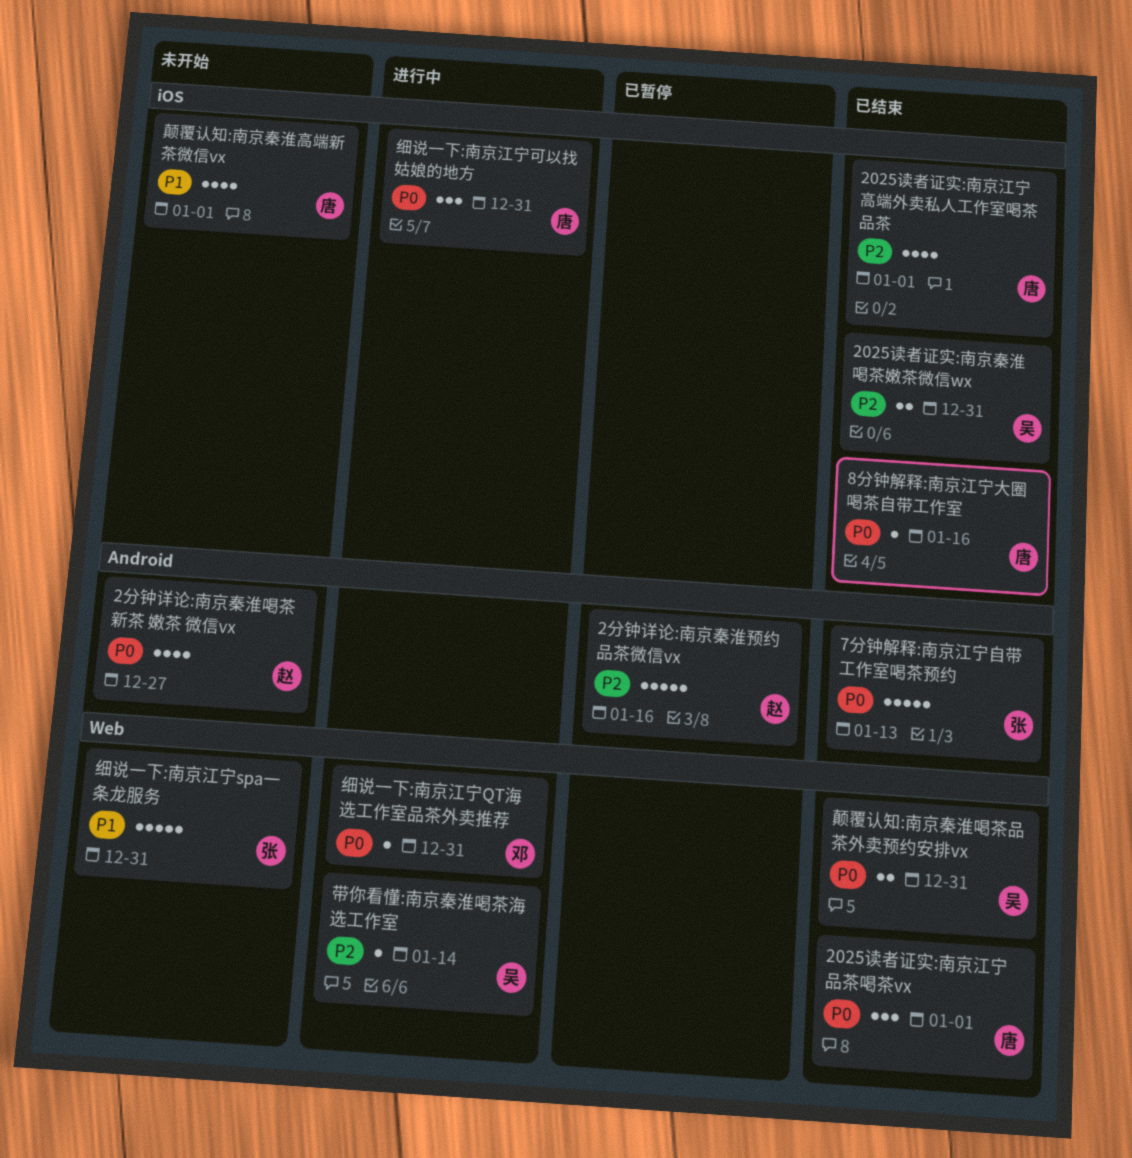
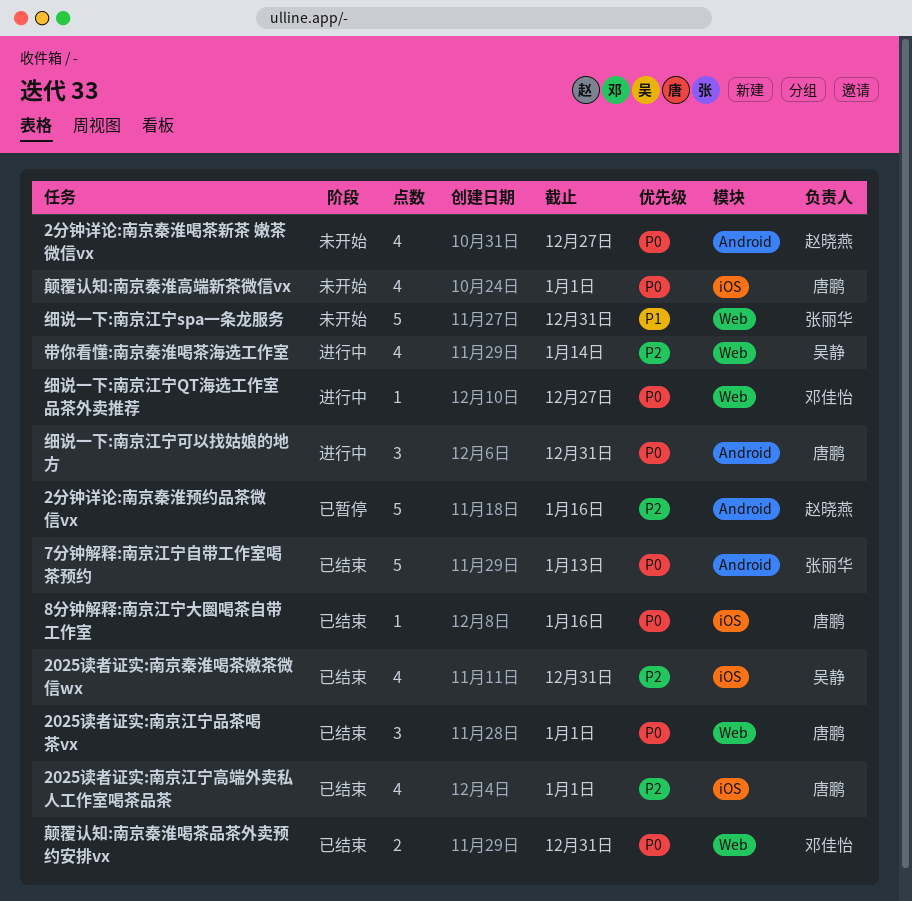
2025读者证实:南京秦淮喝茶嫩茶微信wx, estimate: 2 -> 4
带你看懂:南京秦淮喝茶海选工作室, estimate: 1 -> 4
细说一下:南京江宁QT海选工作室品茶外卖推荐, due: Dec 31 -> Dec 27
细说一下:南京江宁可以找姑娘的地方, label: iOS -> Android
颠覆认知:南京秦淮喝茶品茶外卖预约安排vx, owner: 吴静 -> 邓佳怡
颠覆认知:南京秦淮高端新茶微信vx, priority: P1 -> P0

